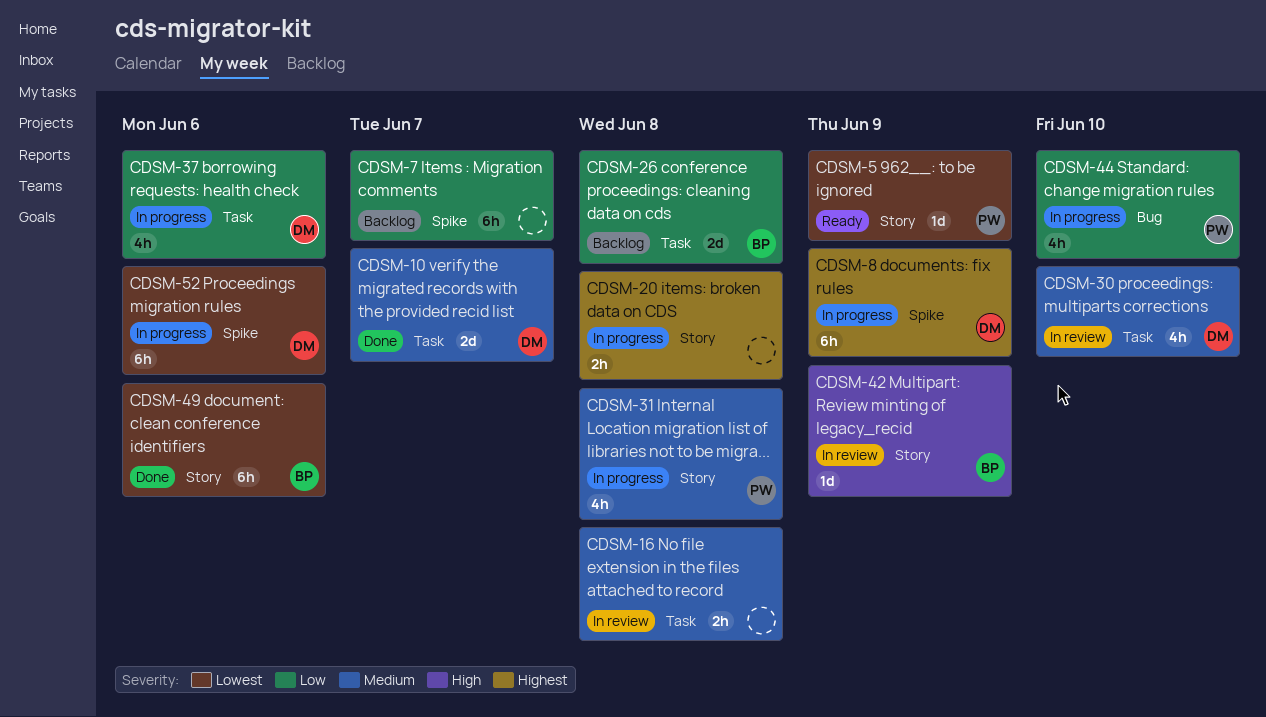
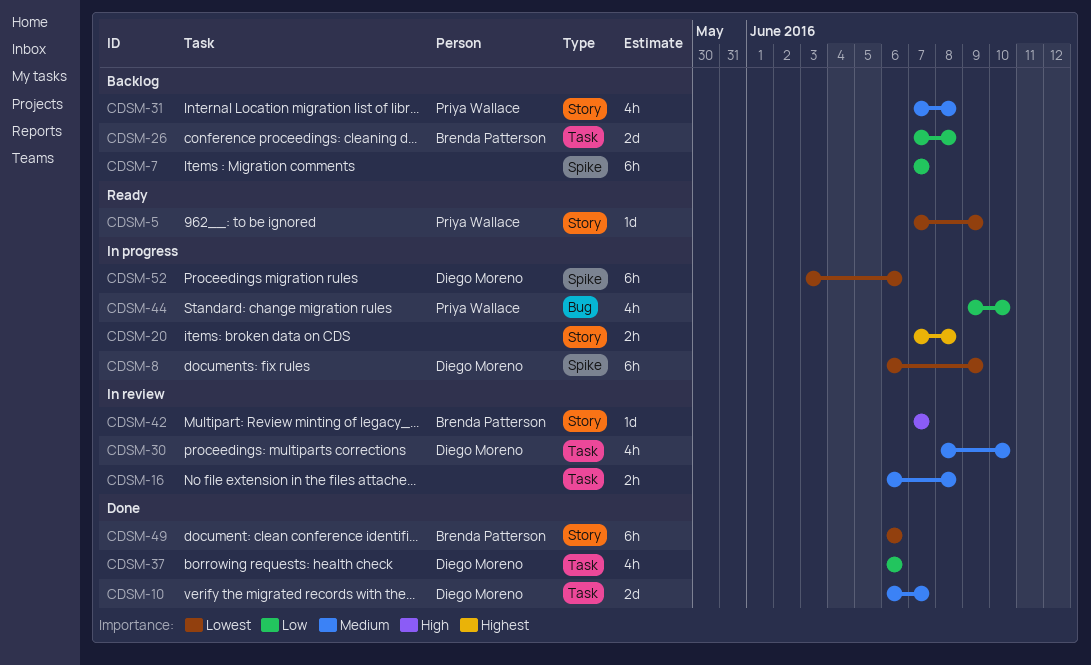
CDSM-8, priority: Highest -> Lowest
CDSM-31, status: In progress -> Backlog
CDSM-37, status: In progress -> Done
CDSM-42, due: Jun 9 -> Jun 7

